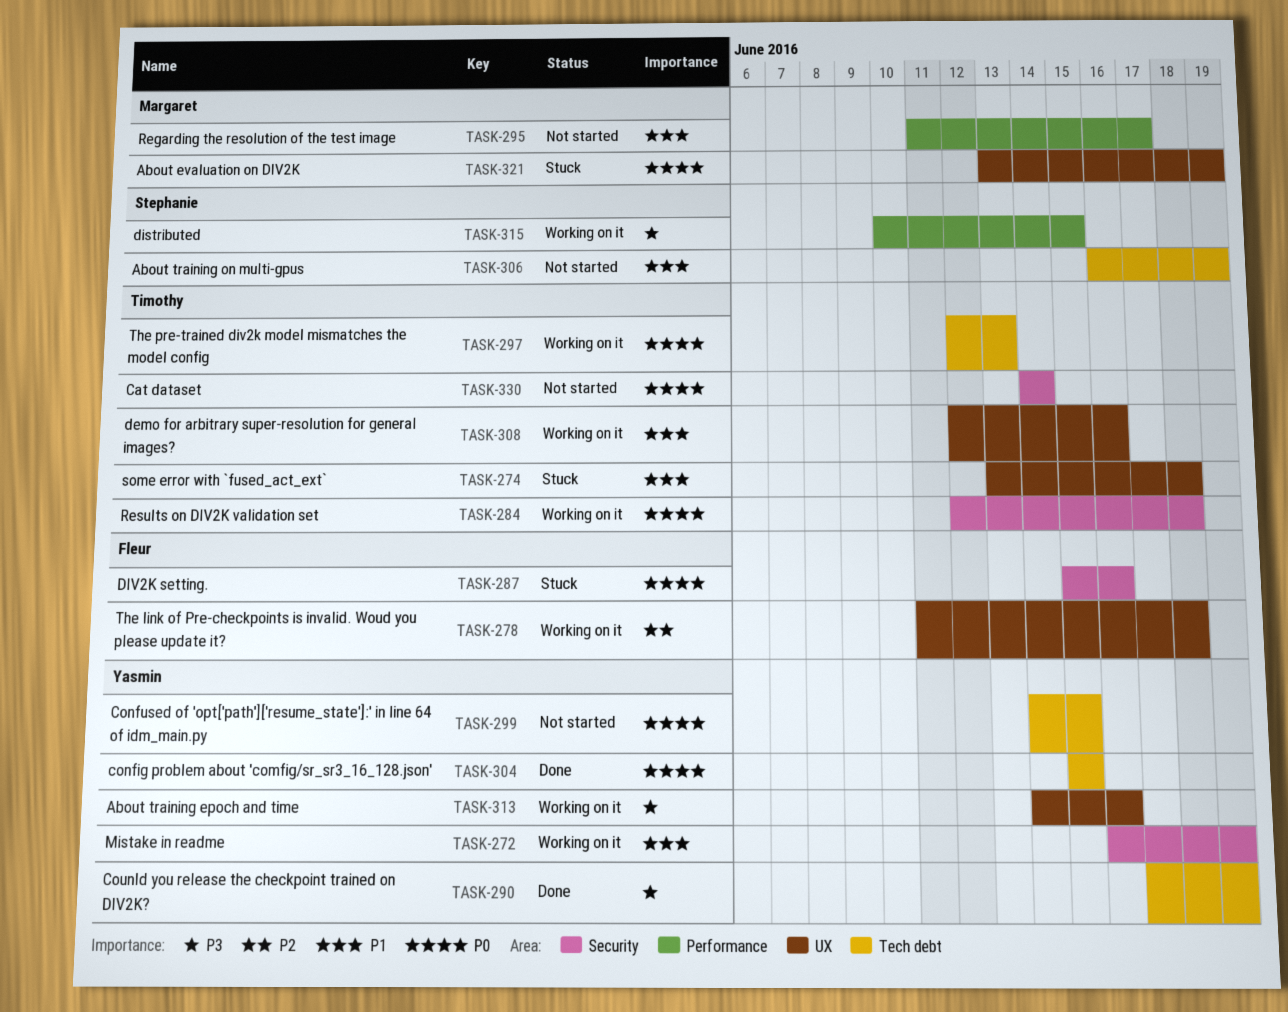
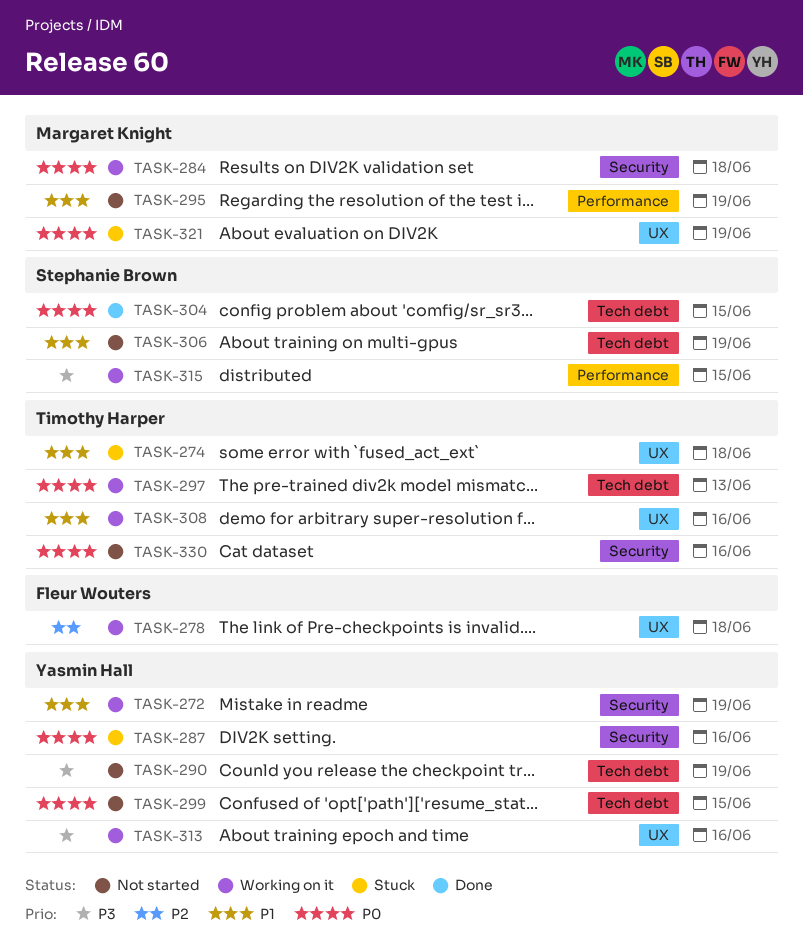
TASK-284, owner: Timothy Harper -> Margaret Knight
TASK-287, owner: Fleur Wouters -> Yasmin Hall
TASK-290, status: Done -> Not started
TASK-295, due: Jun 17 -> Jun 19
TASK-304, owner: Yasmin Hall -> Stephanie Brown
TASK-330, due: Jun 14 -> Jun 16

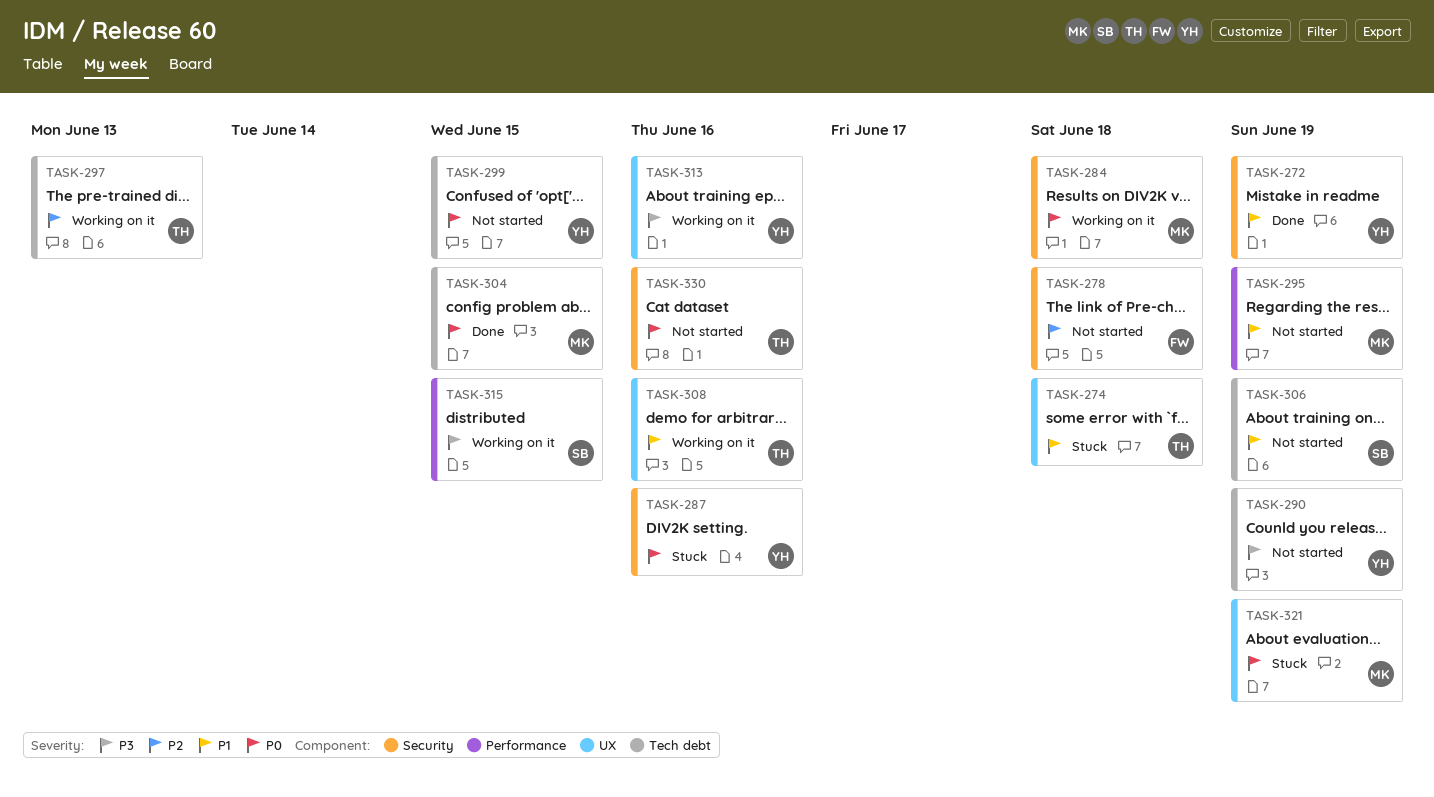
TASK-272, status: Working on it -> Done
TASK-278, status: Working on it -> Not started
TASK-278, label: UX -> Security
TASK-297, priority: P0 -> P2
TASK-304, owner: Stephanie Brown -> Margaret Knight

